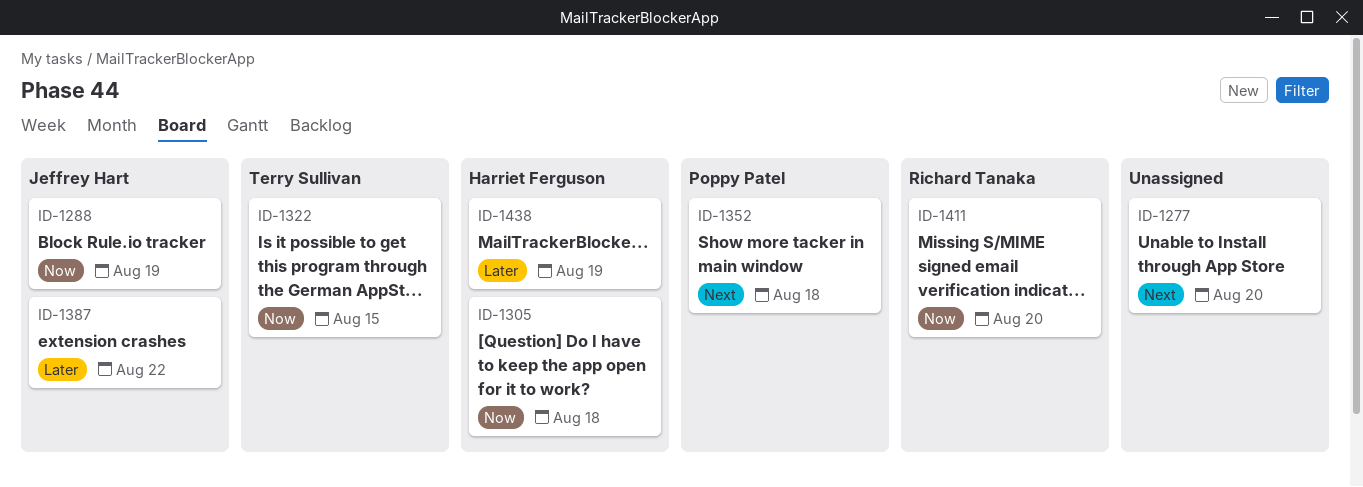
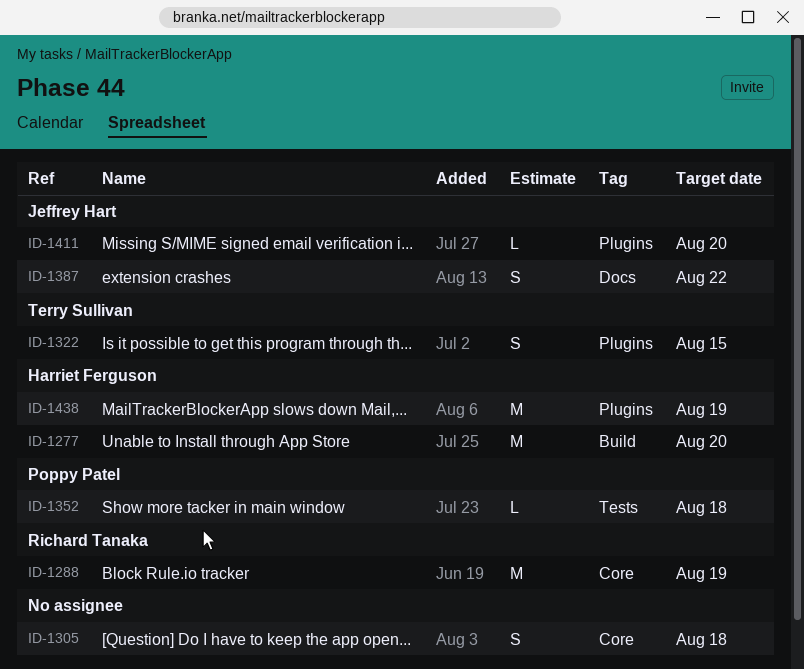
ID-1277, owner: none -> Harriet Ferguson
ID-1288, owner: Jeffrey Hart -> Richard Tanaka
ID-1305, owner: Harriet Ferguson -> none
ID-1411, owner: Richard Tanaka -> Jeffrey Hart

